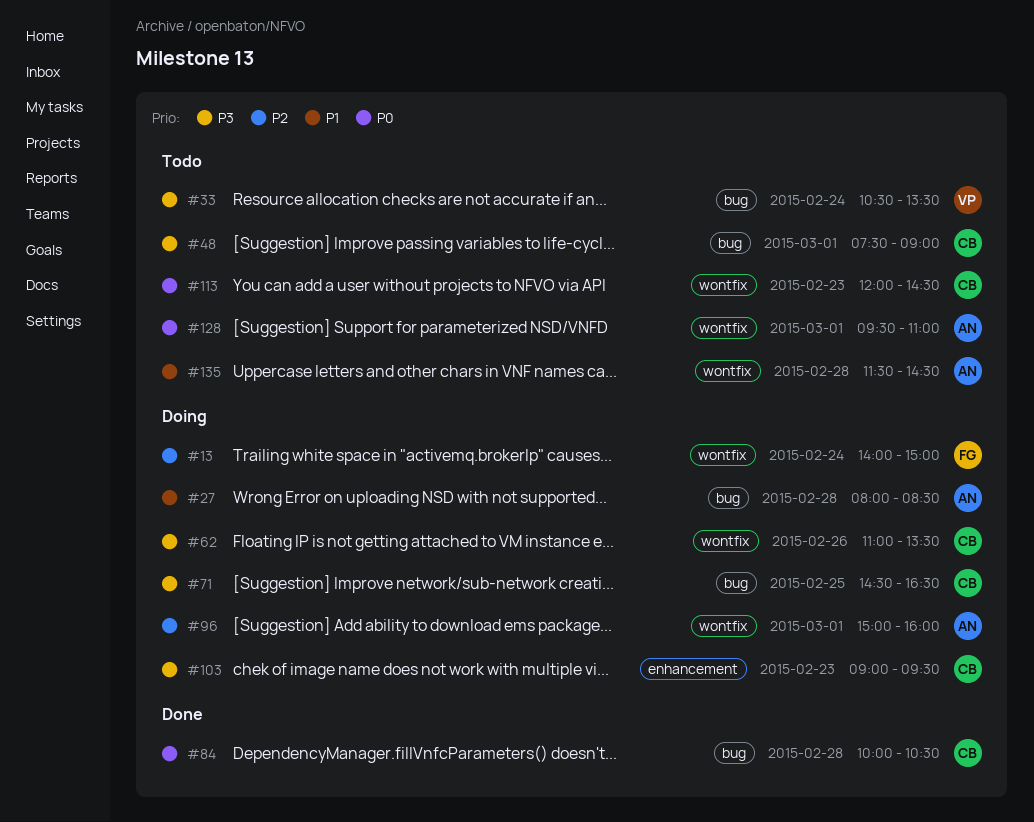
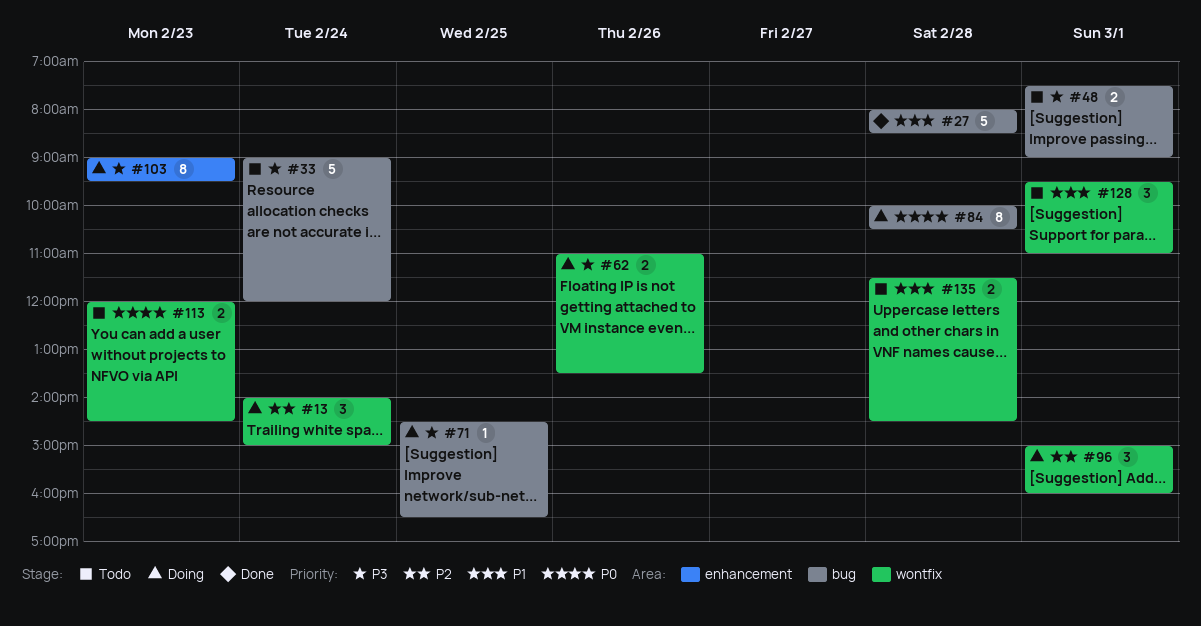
#27, status: Doing -> Done
#33, begins: 10:30 -> 09:00
#33, ends: 13:30 -> 12:00
#84, status: Done -> Doing
#128, priority: P0 -> P1

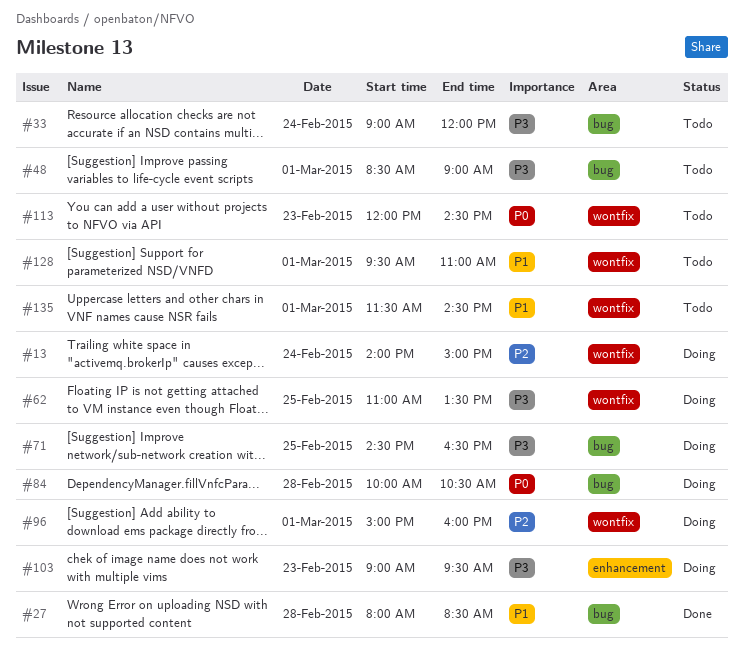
#48, begins: 07:30 -> 08:30
#62, day: Feb 26 -> Feb 25
#135, day: Feb 28 -> Mar 1

